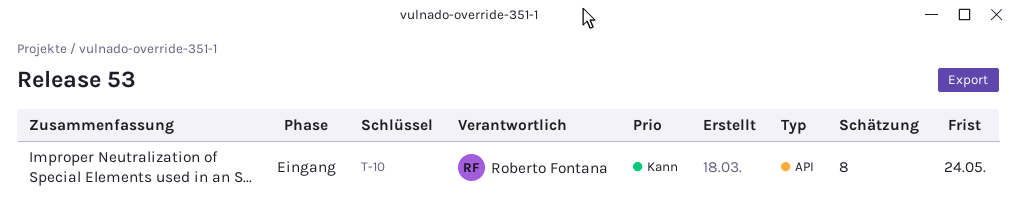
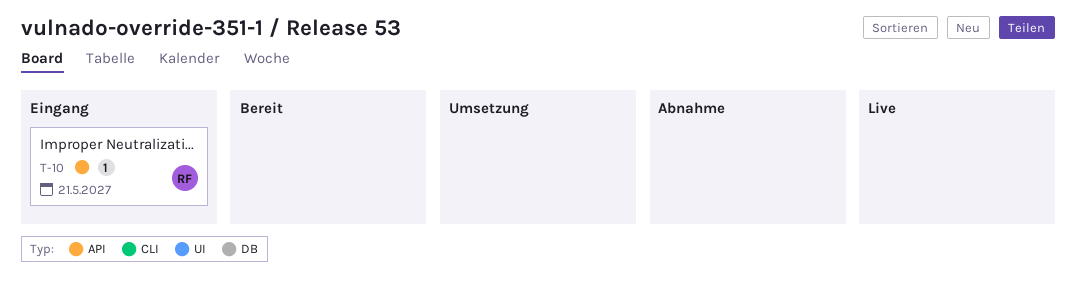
T-10, estimate: 8 -> 1
T-10, due: May 24 -> May 21

